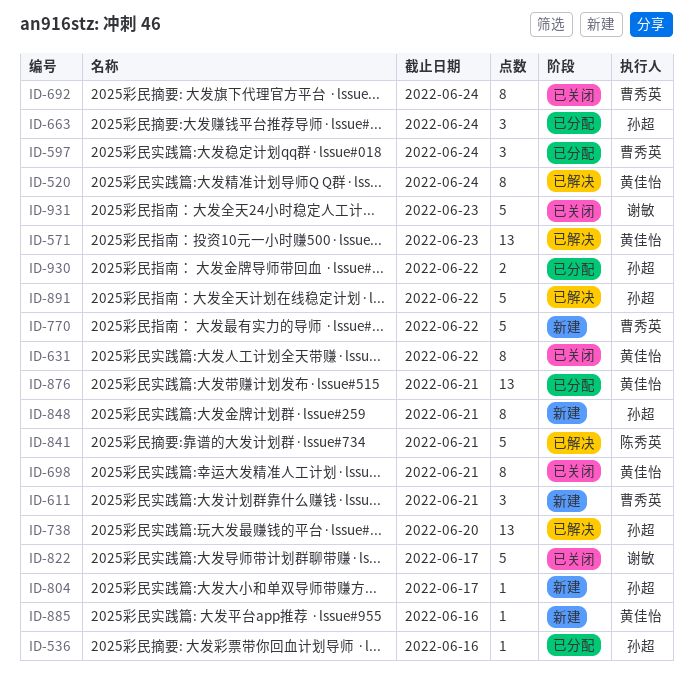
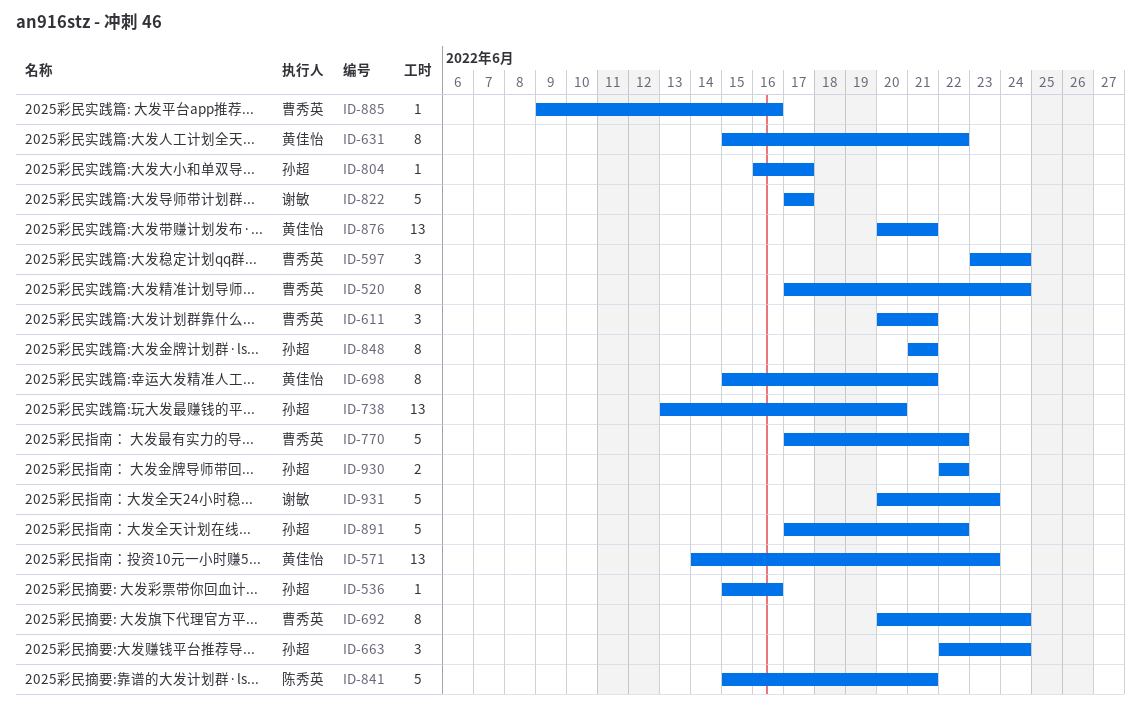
ID-520, owner: 黄佳怡 -> 曹秀英
ID-885, owner: 黄佳怡 -> 曹秀英

